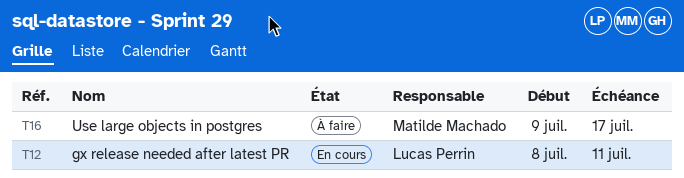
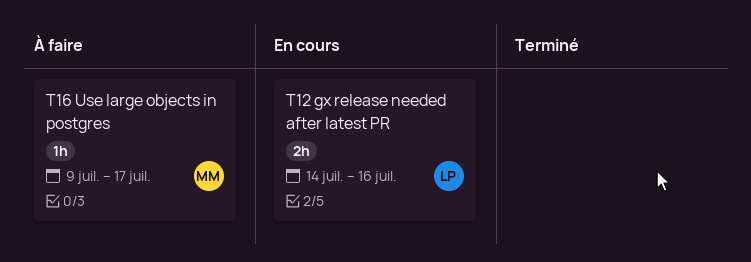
T12, start: Jul 8 -> Jul 14
T12, due: Jul 11 -> Jul 16

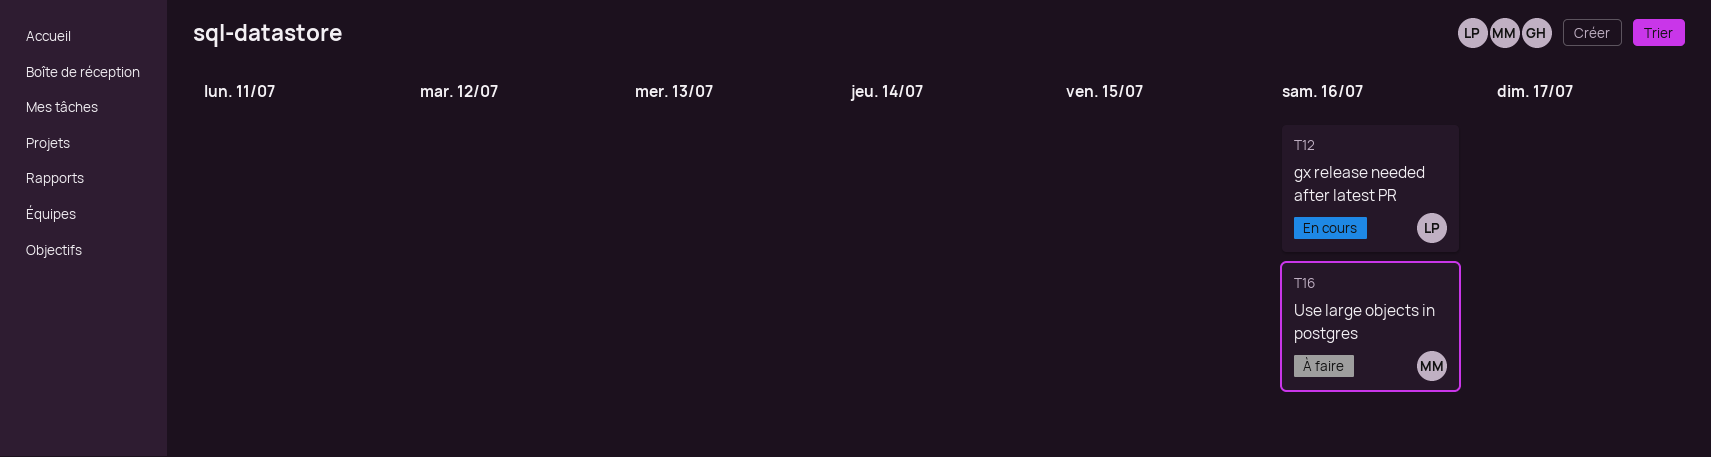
T16, due: Jul 17 -> Jul 16

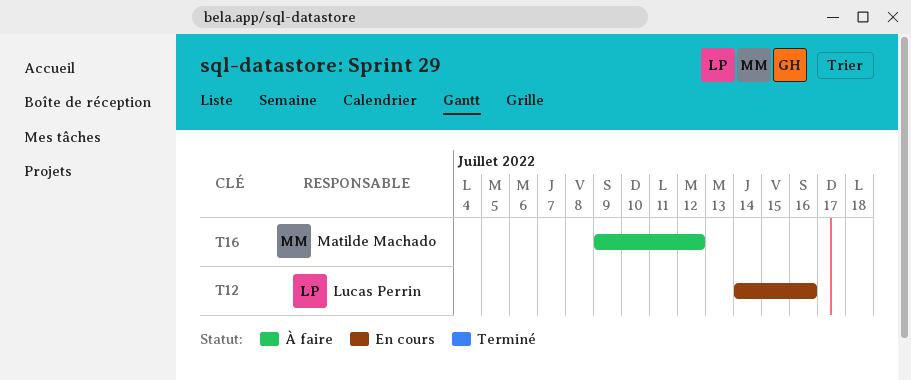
T16, due: Jul 16 -> Jul 12

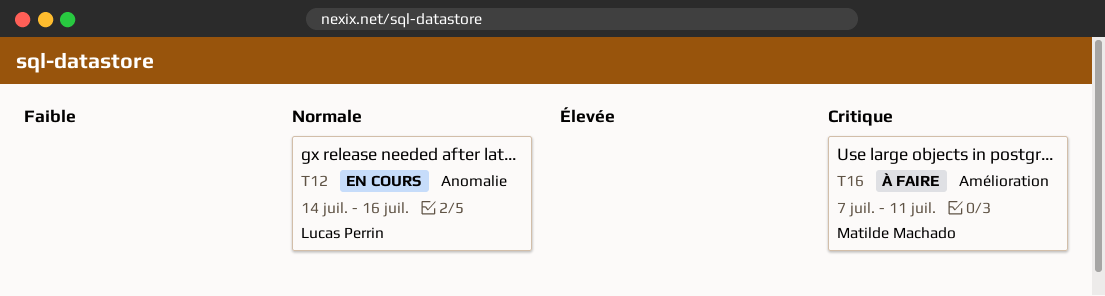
T16, start: Jul 9 -> Jul 7
T16, due: Jul 12 -> Jul 11

